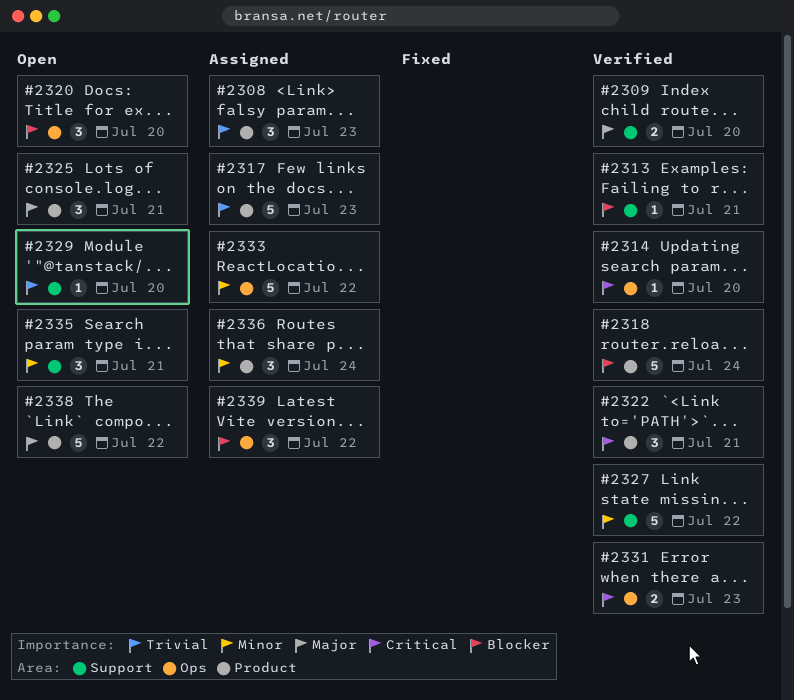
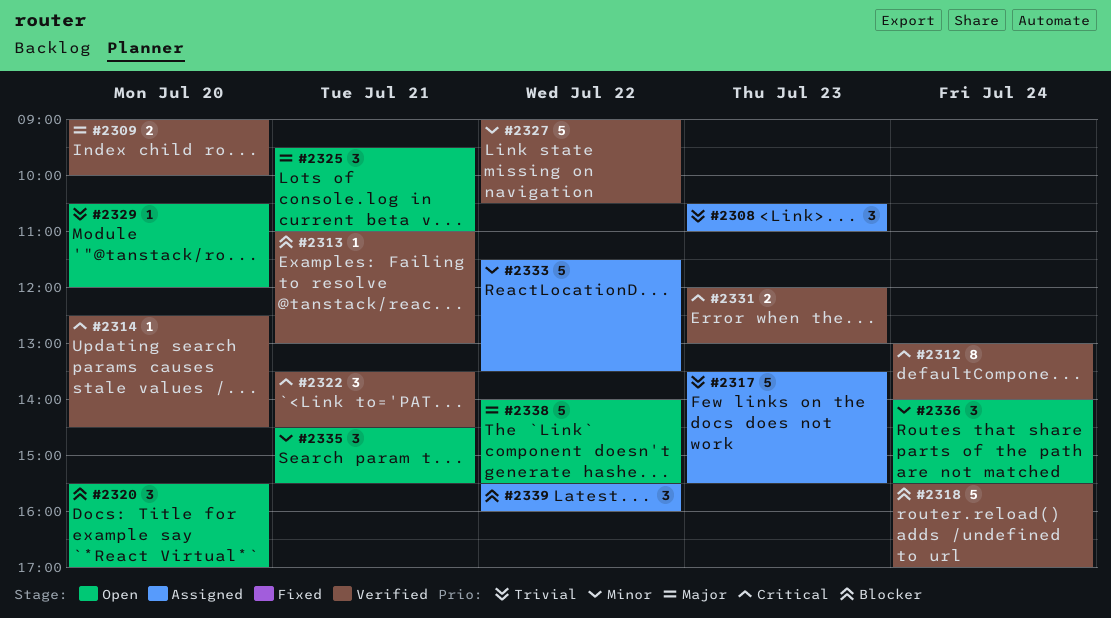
#2312: none -> present
#2336, status: Assigned -> Open

